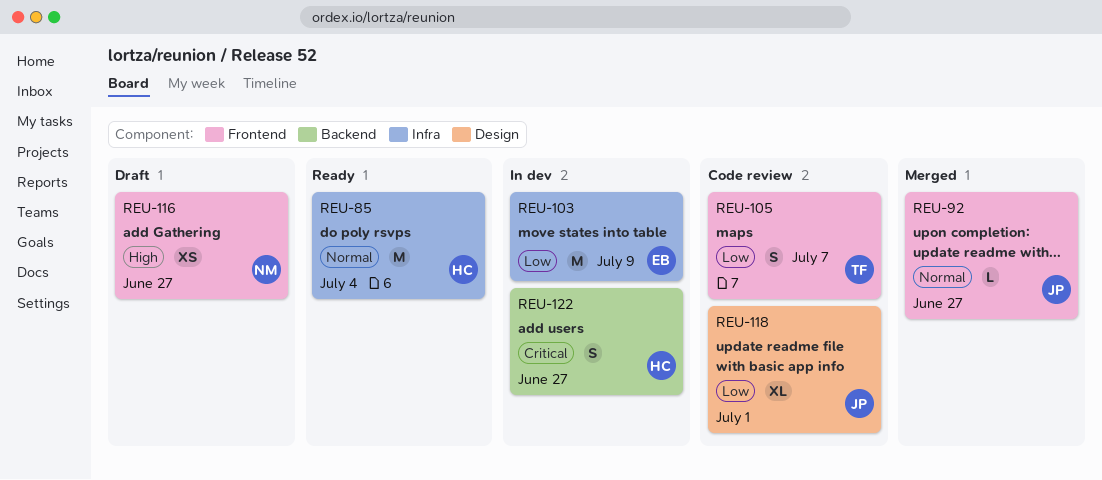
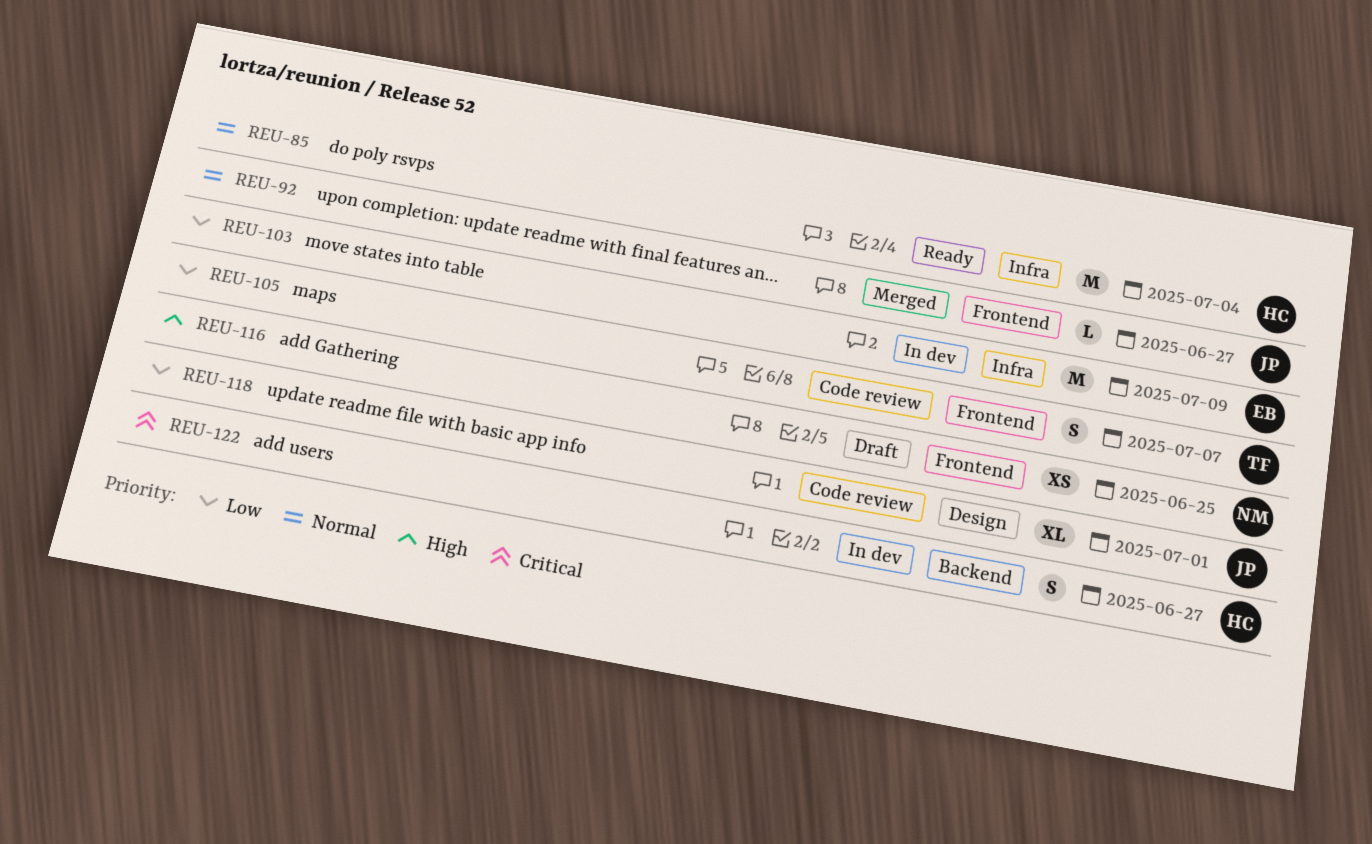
REU-116, due: Jun 27 -> Jun 25

